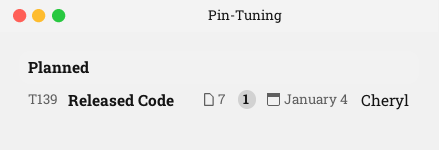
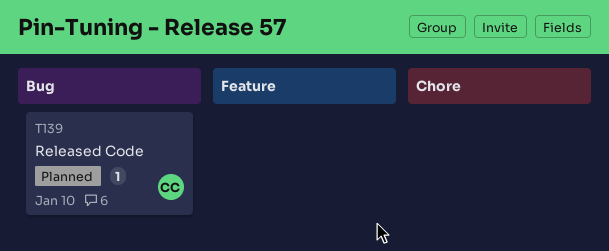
T139, due: Jan 4 -> Jan 10

